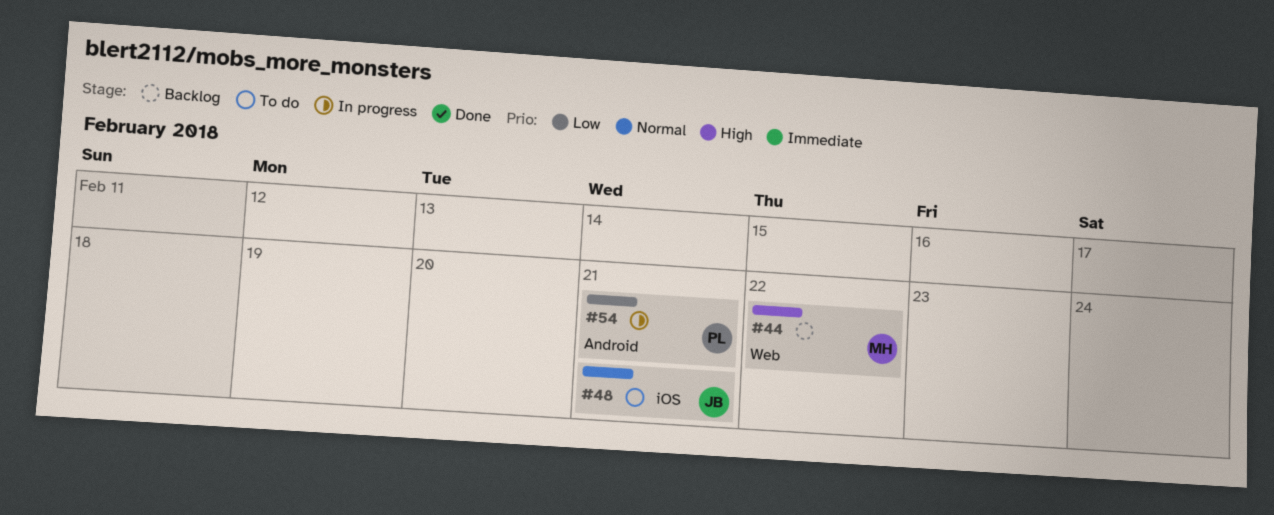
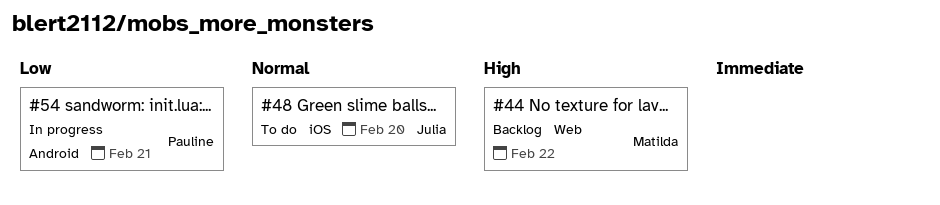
#48, due: Feb 21 -> Feb 20

